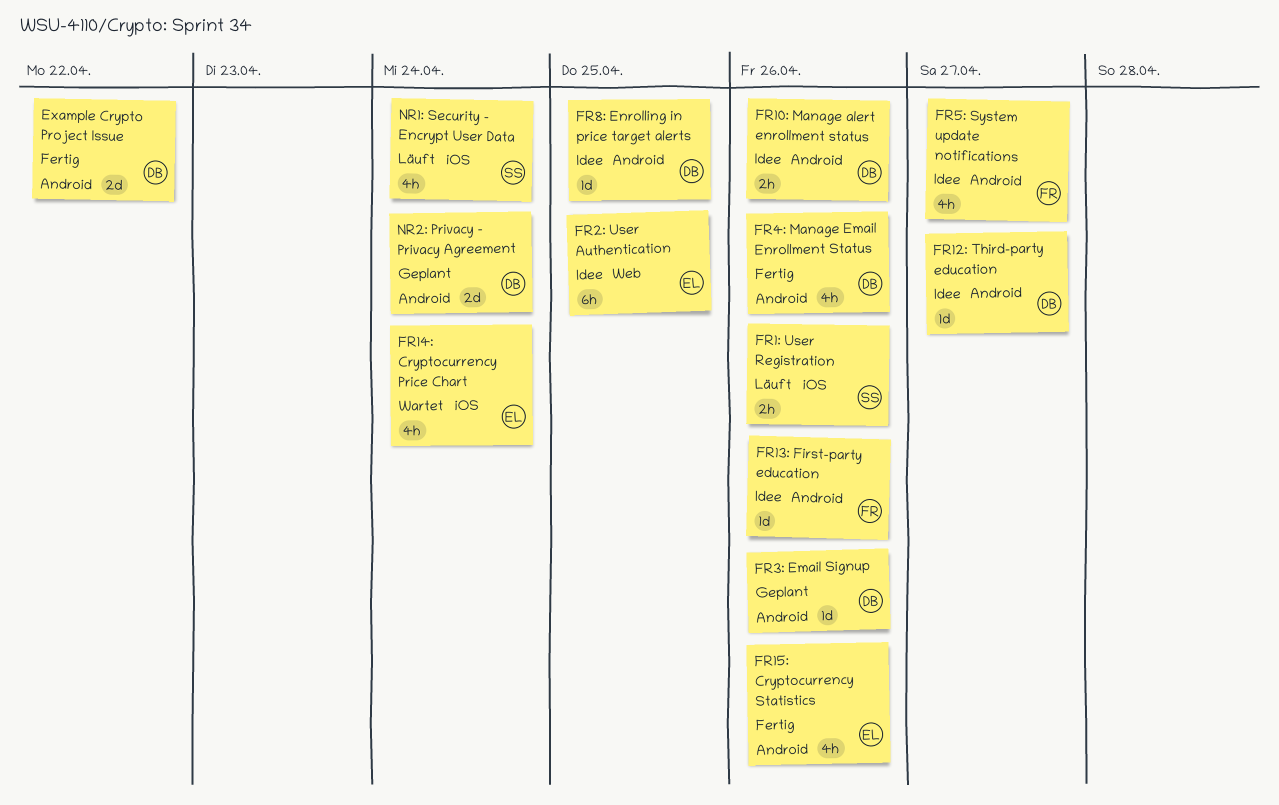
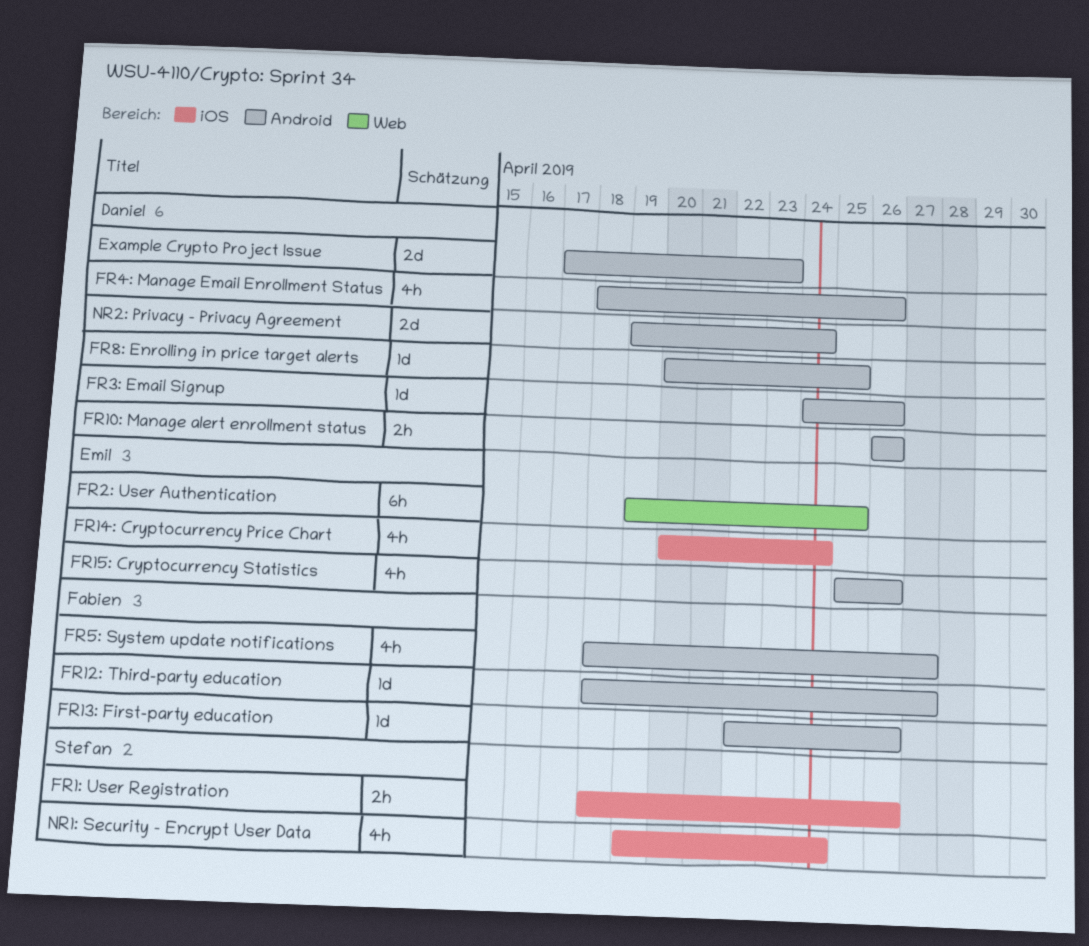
Example Crypto Project Issue, due: Apr 22 -> Apr 23
FR12: Third-party education, owner: Daniel -> Fabien

